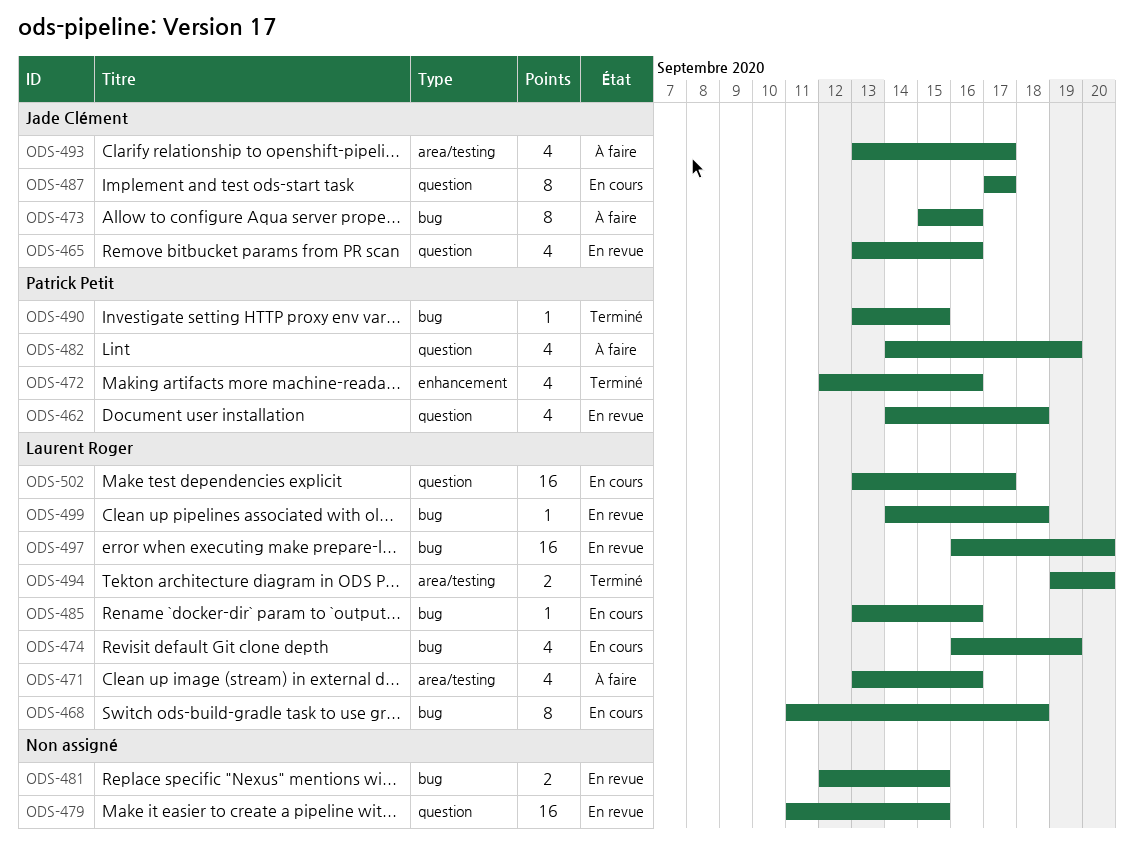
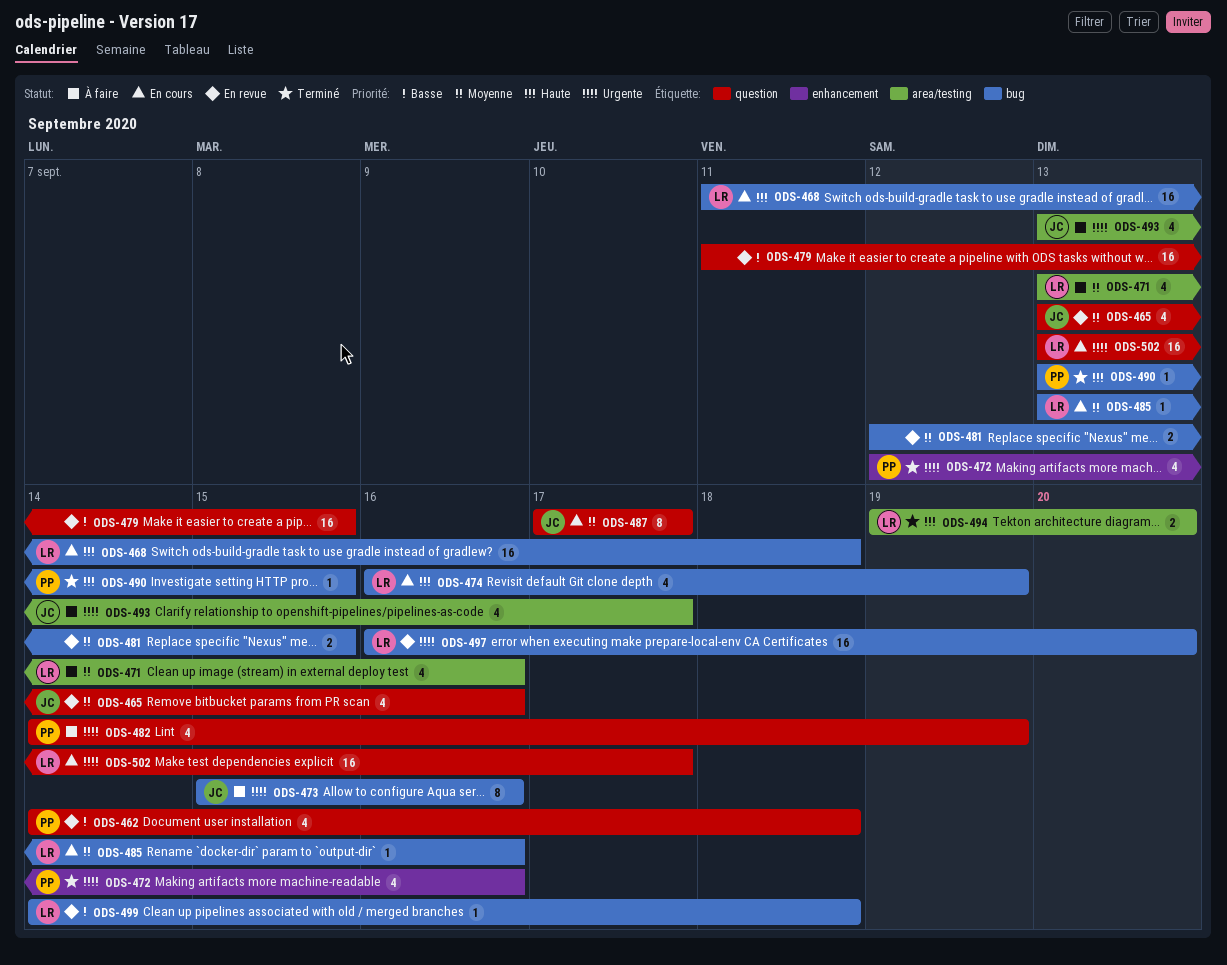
ODS-468, estimate: 8 -> 16

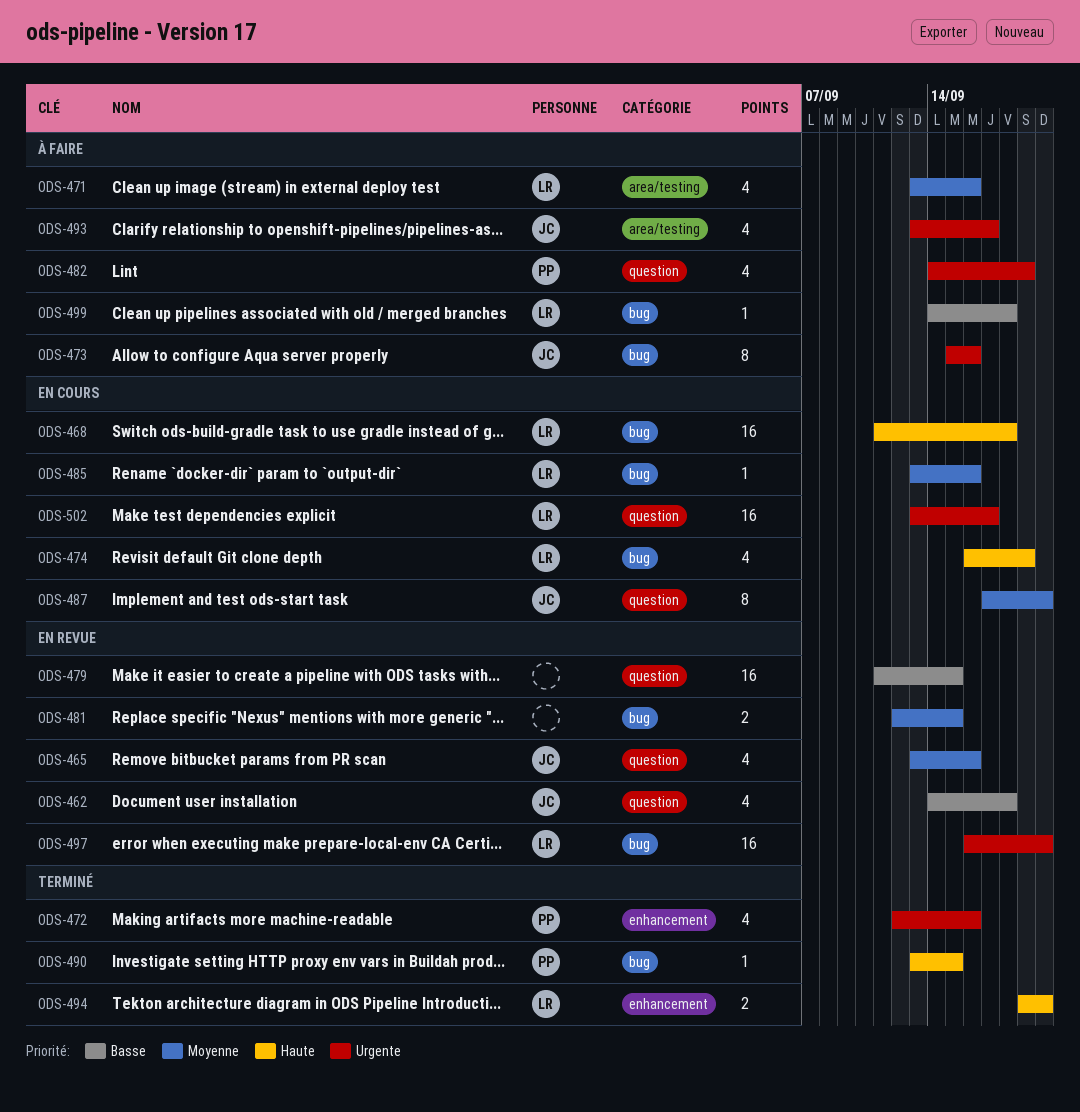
ODS-462, owner: PP -> JC
ODS-487, due: Sep 17 -> Sep 20
ODS-494, label: area/testing -> enhancement
ODS-499, status: En revue -> À faire

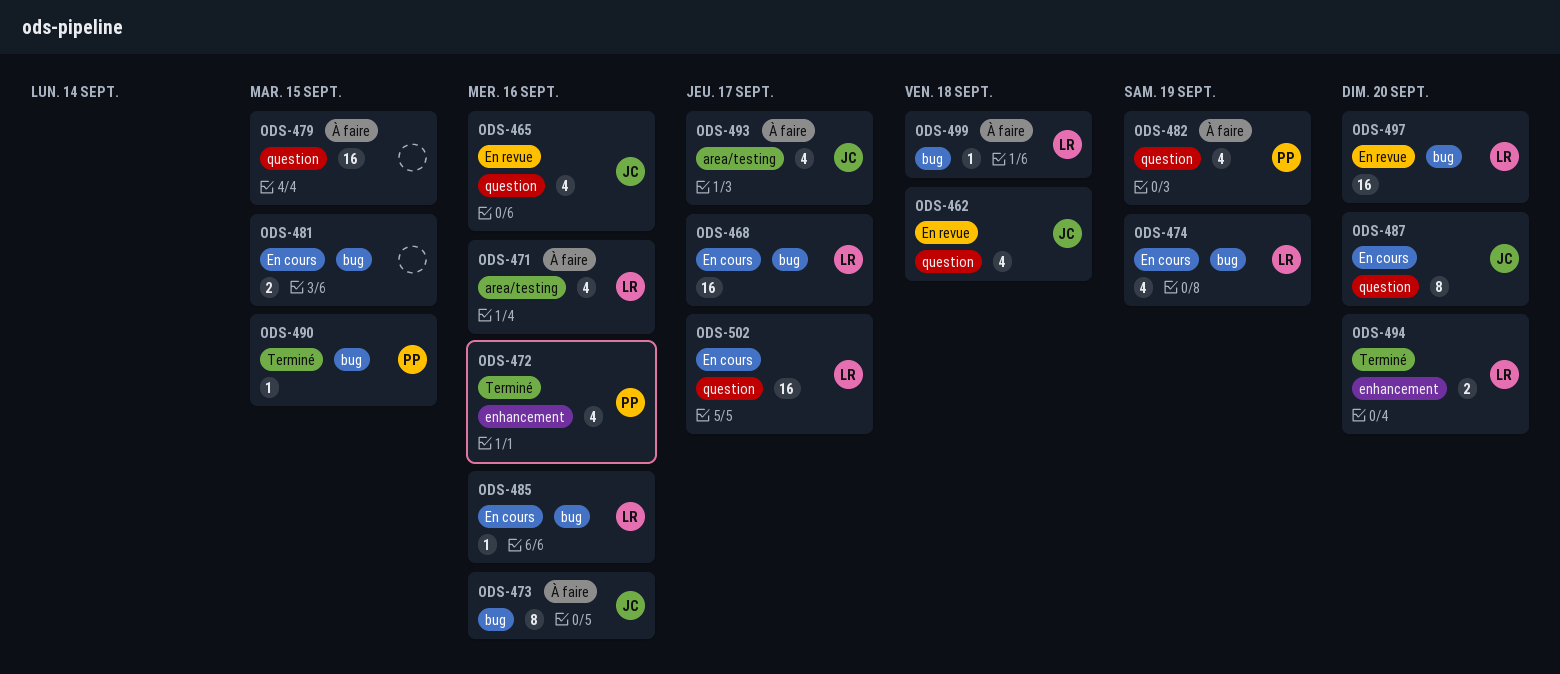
ODS-468, due: Sep 18 -> Sep 17
ODS-479, status: En revue -> À faire
ODS-481, status: En revue -> En cours

